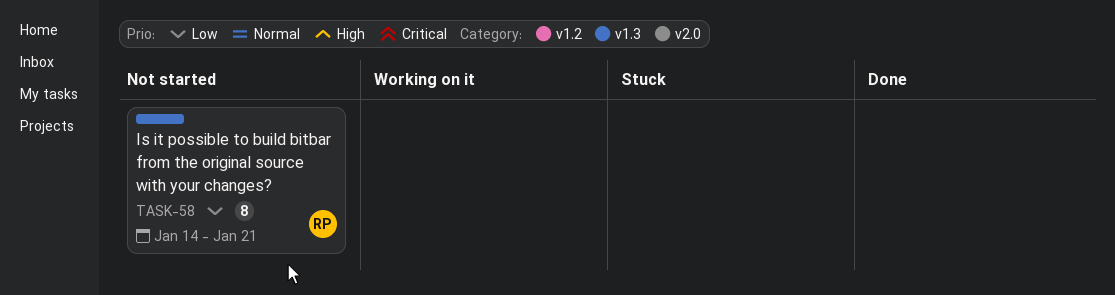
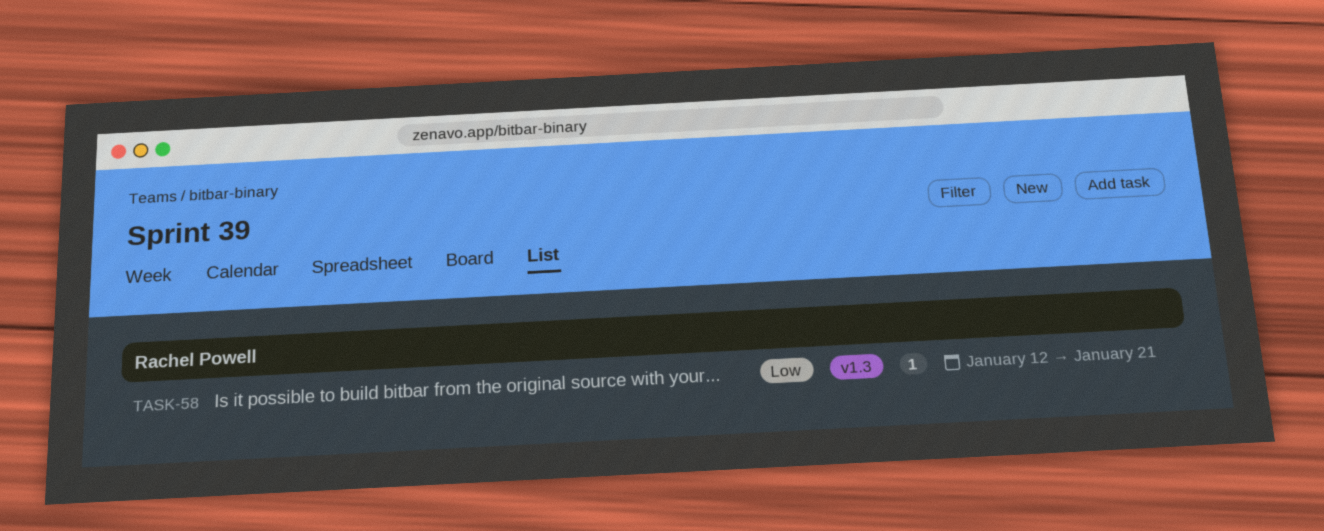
TASK-58, estimate: 8 -> 1
TASK-58, start: Jan 14 -> Jan 12

